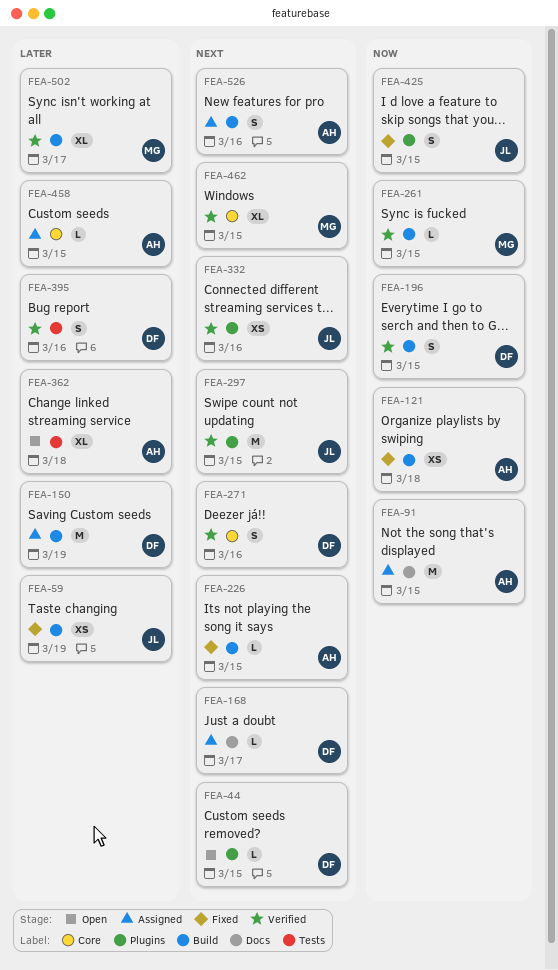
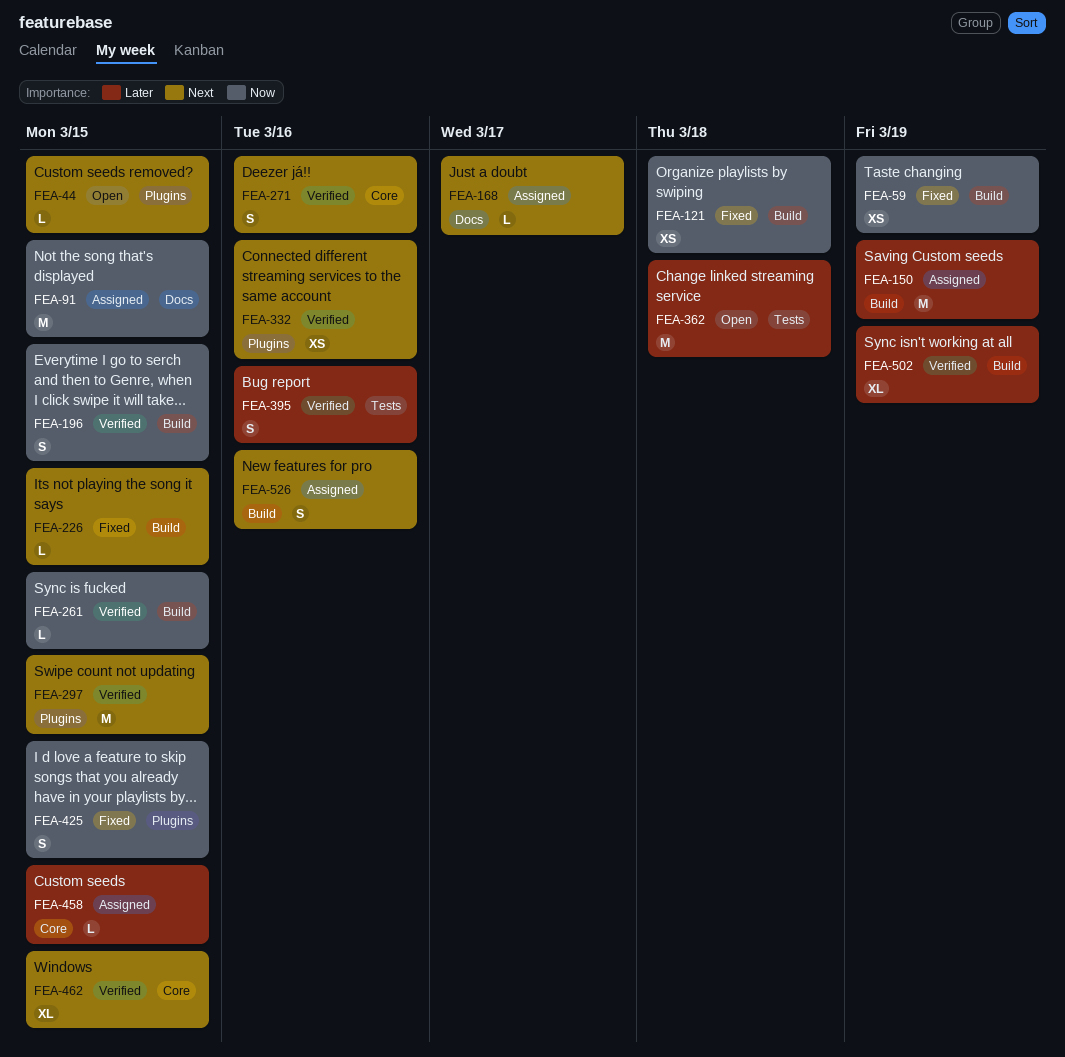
FEA-59, priority: Later -> Now
FEA-362, estimate: XL -> M
FEA-502, due: Mar 17 -> Mar 19

